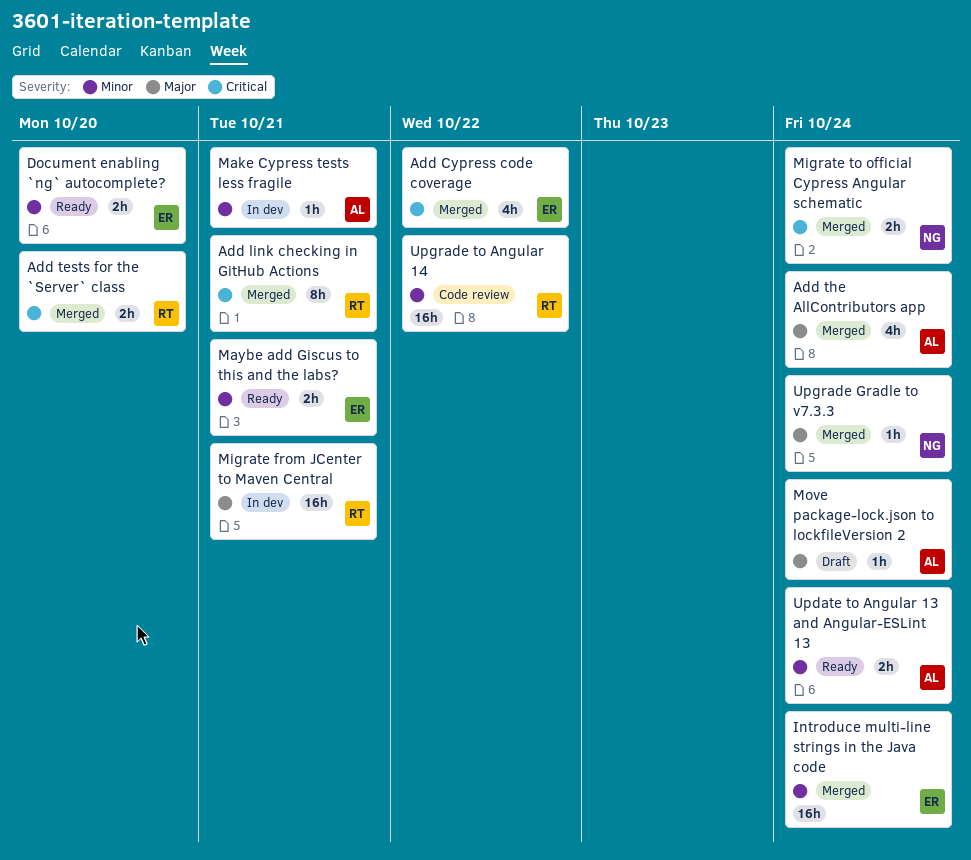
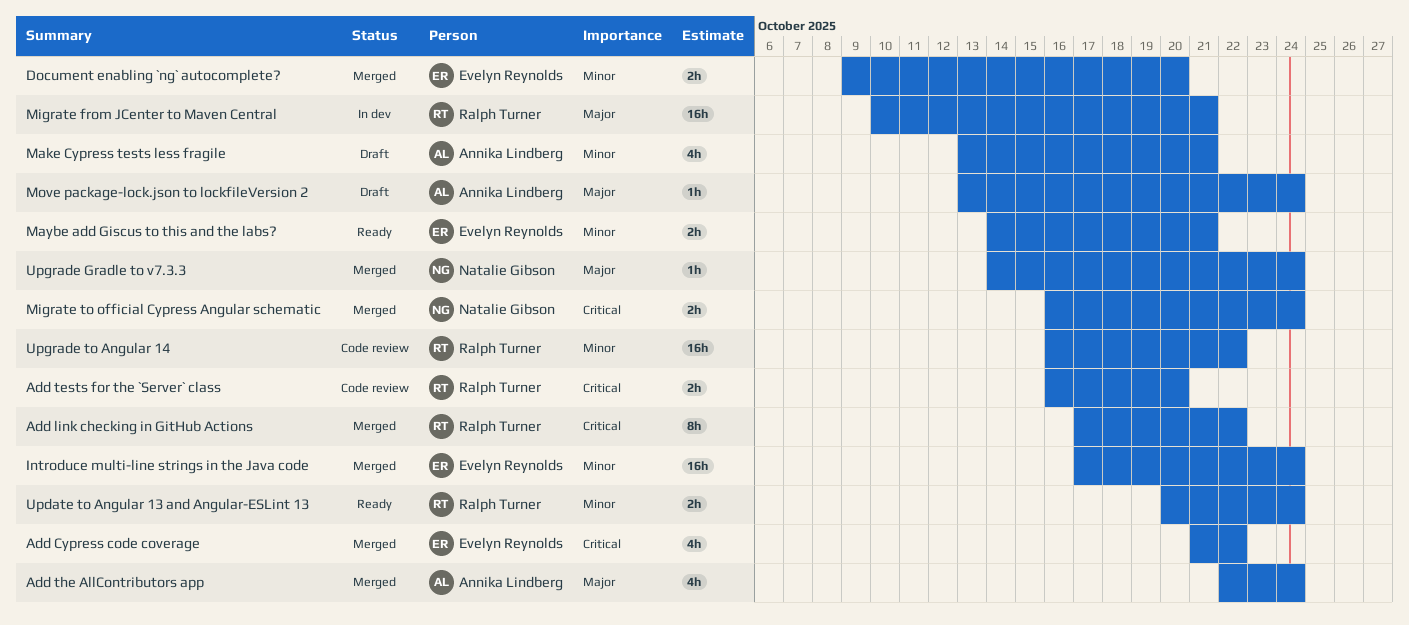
Add link checking in GitHub Actions, due: Oct 21 -> Oct 22
Add tests for the `Server` class, status: Merged -> Code review
Document enabling `ng` autocomplete?, status: Ready -> Merged
Make Cypress tests less fragile, status: In dev -> Draft
Make Cypress tests less fragile, estimate: 1h -> 4h
Update to Angular 13 and Angular-ESLint 13, owner: Annika Lindberg -> Ralph Turner

